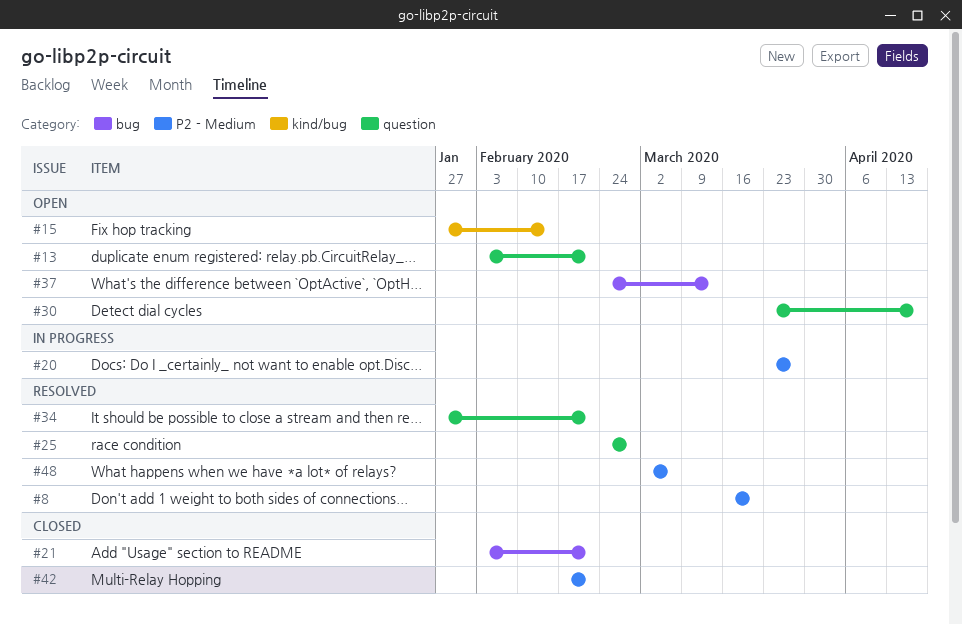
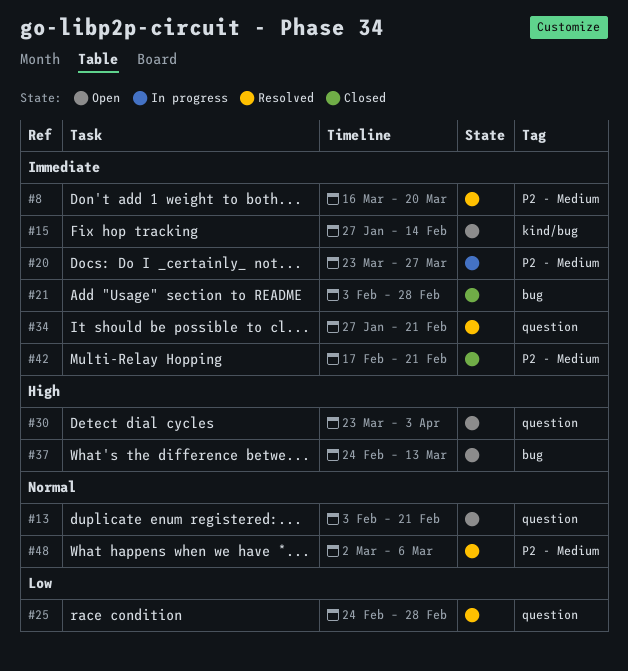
#21, due: Feb 21 -> Feb 28
#30, due: Apr 17 -> Apr 3

